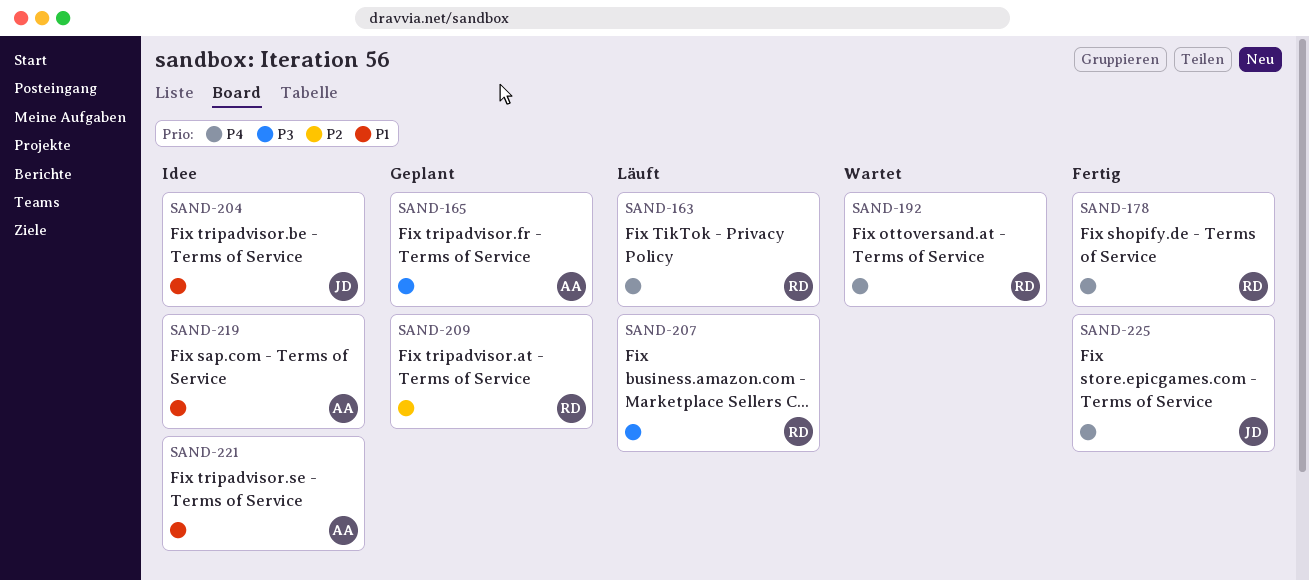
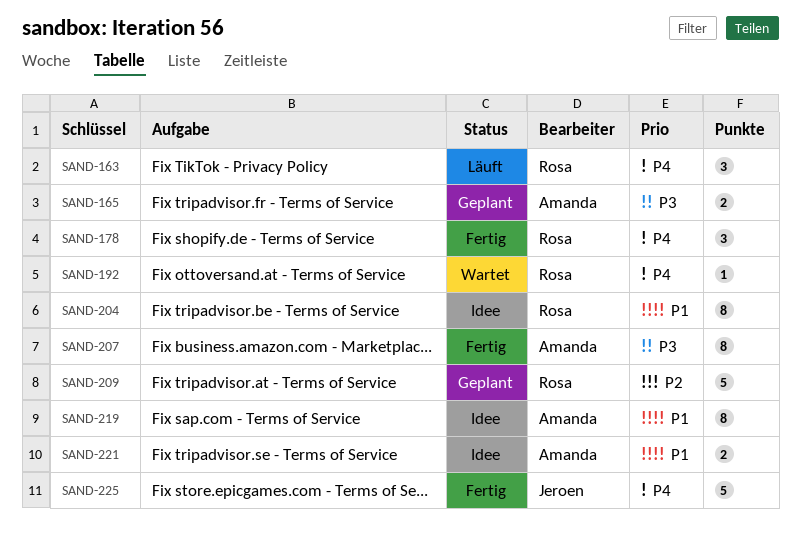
SAND-204, owner: Jeroen -> Rosa
SAND-207, status: Läuft -> Fertig
SAND-207, owner: Rosa -> Amanda

